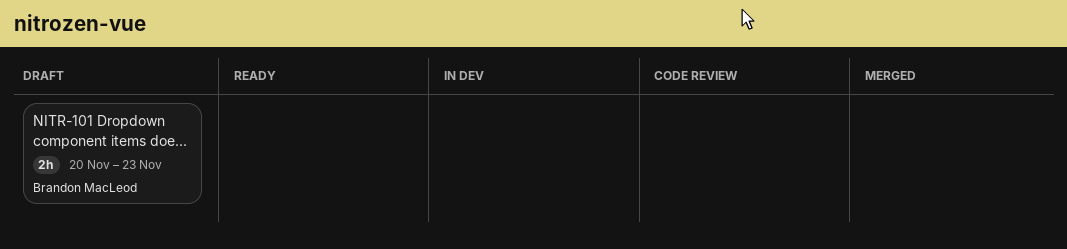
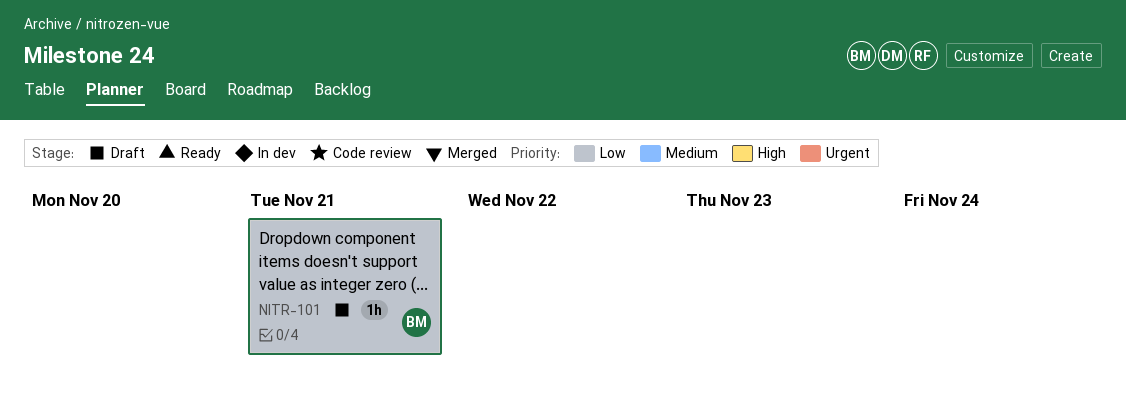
NITR-101, estimate: 2h -> 1h
NITR-101, due: Nov 23 -> Nov 21

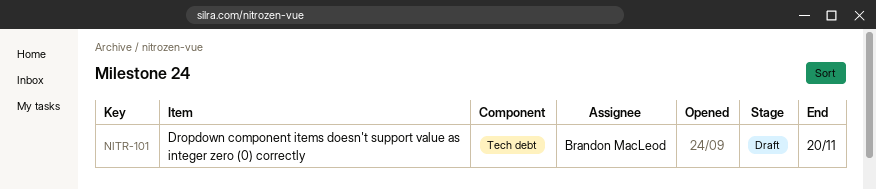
NITR-101, due: Nov 21 -> Nov 20

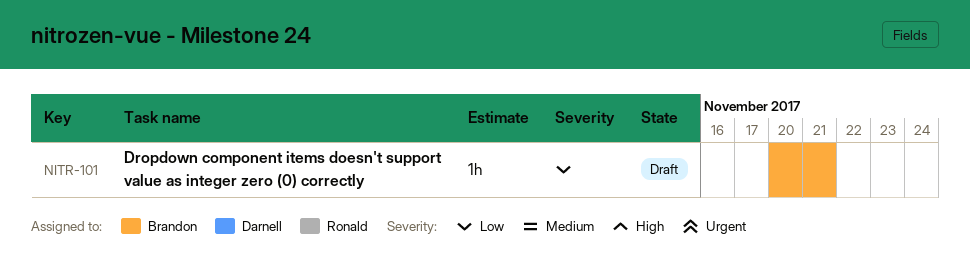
NITR-101, due: Nov 20 -> Nov 21

